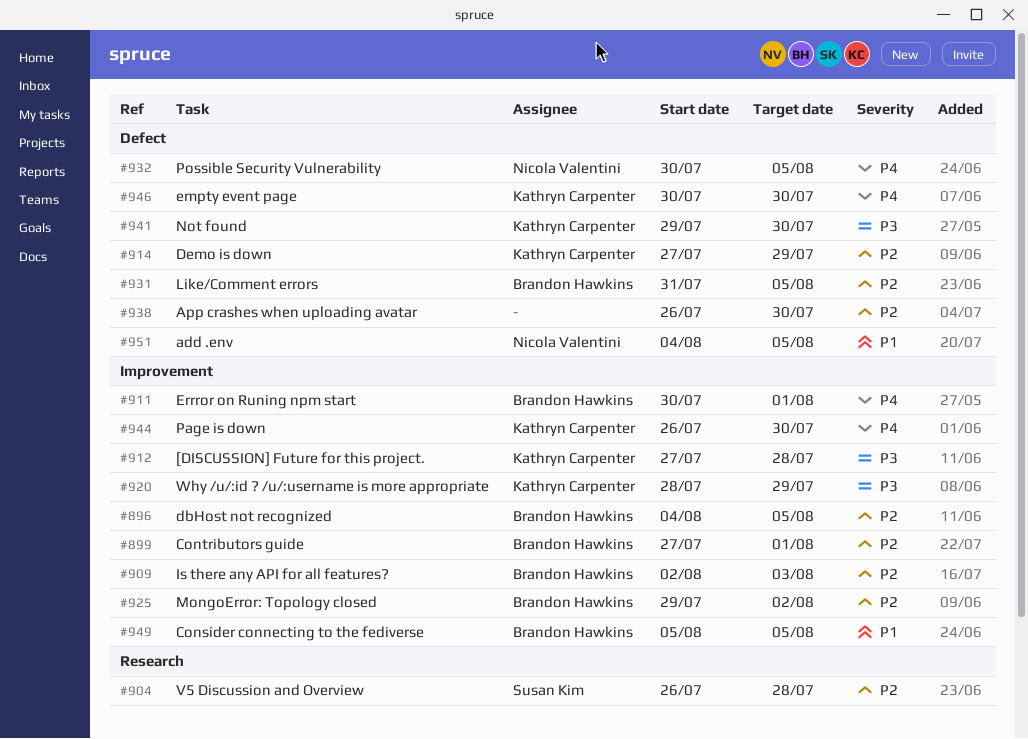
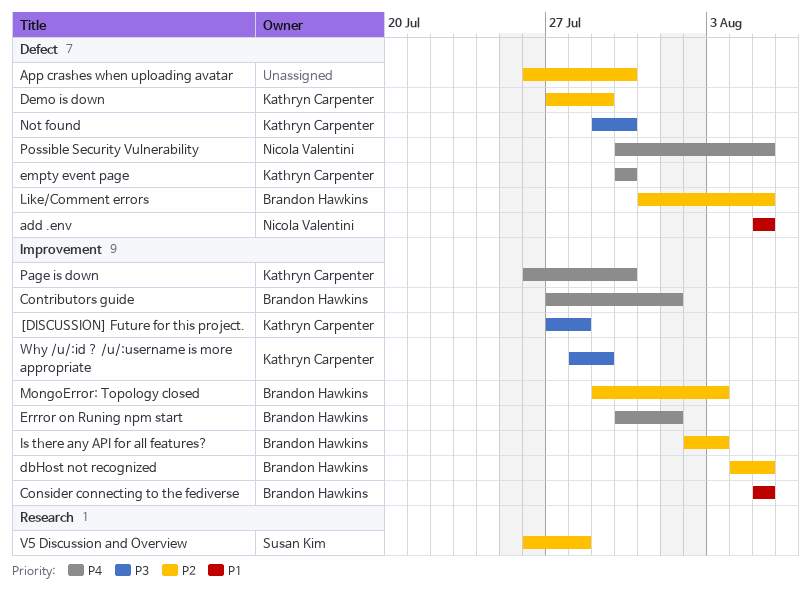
add .env, start: Aug 4 -> Aug 5
Contributors guide, priority: P2 -> P4
MongoError: Topology closed, due: Aug 2 -> Aug 3

